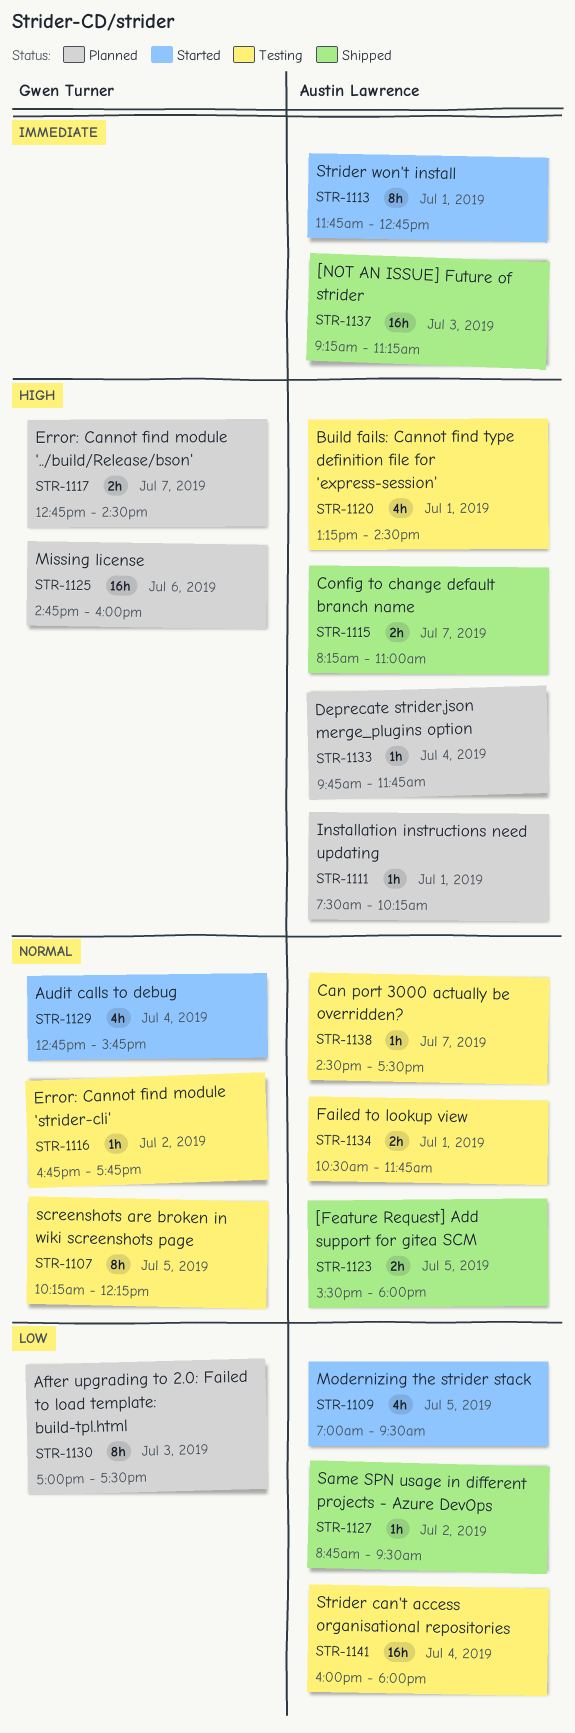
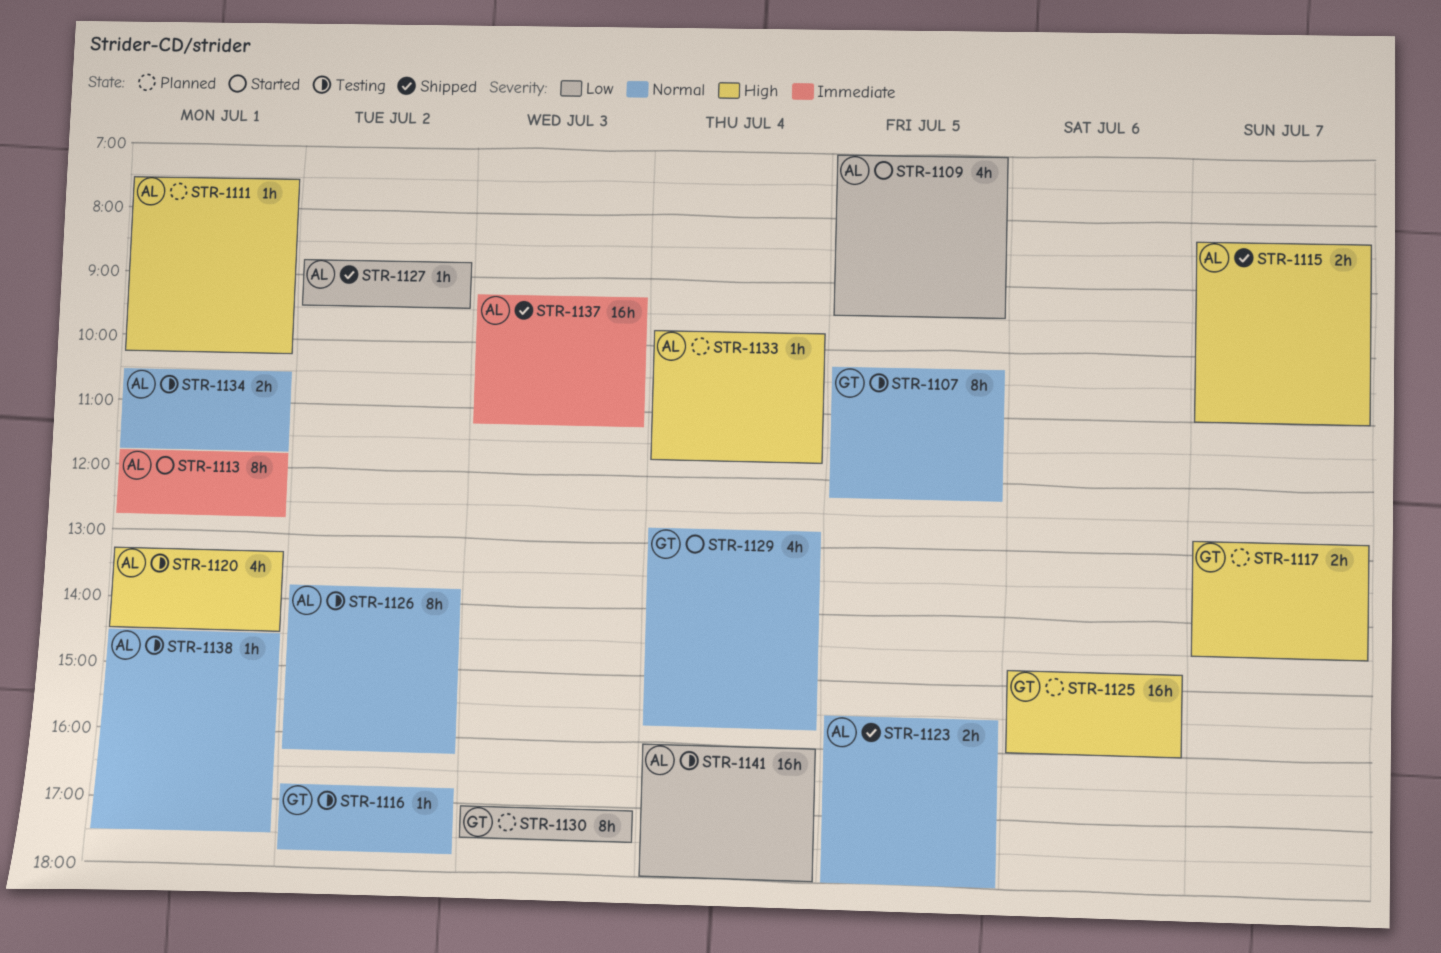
STR-1126: none -> present
STR-1138, day: Jul 7 -> Jul 1

